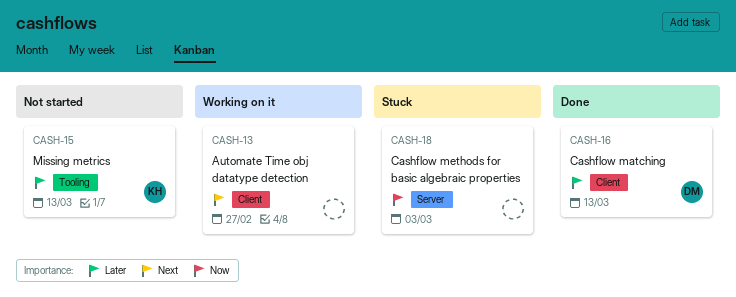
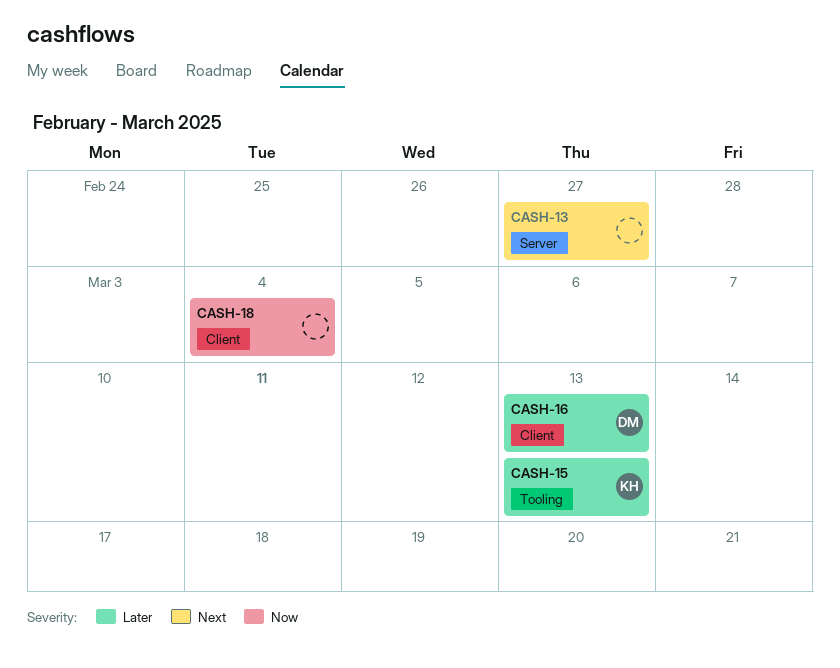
CASH-13, label: Client -> Server
CASH-18, label: Server -> Client
CASH-18, due: Mar 3 -> Mar 4

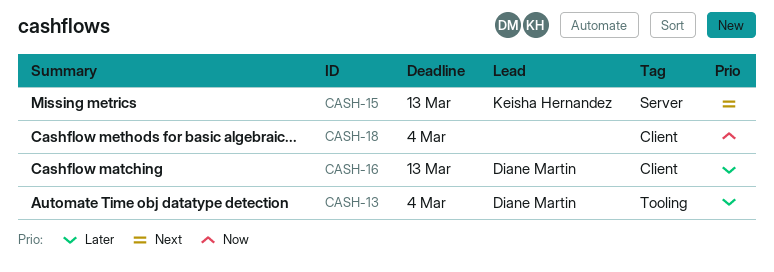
CASH-13, owner: none -> Diane Martin
CASH-13, priority: Next -> Later
CASH-13, label: Server -> Tooling
CASH-13, due: Feb 27 -> Mar 4
CASH-15, priority: Later -> Next
CASH-15, label: Tooling -> Server

